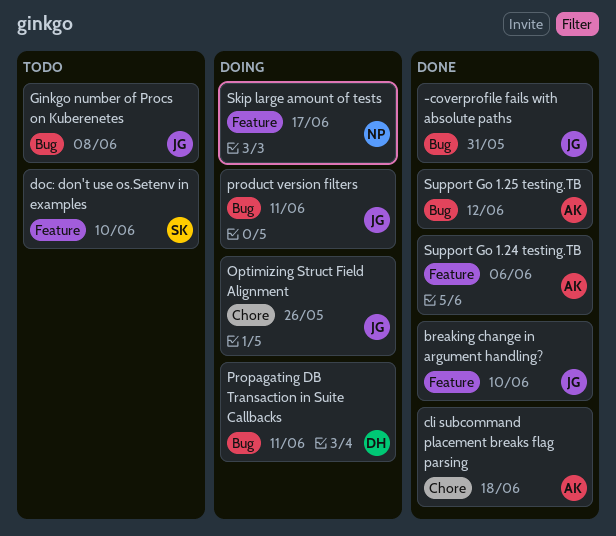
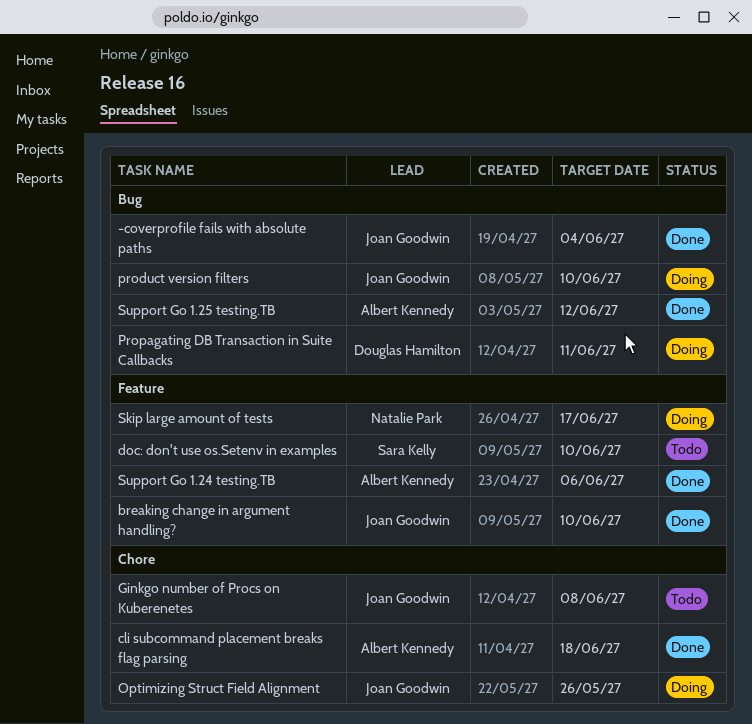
-coverprofile fails with absolute paths, due: May 31 -> Jun 4
Ginkgo number of Procs on Kuberenetes, label: Bug -> Chore
product version filters, due: Jun 11 -> Jun 10

